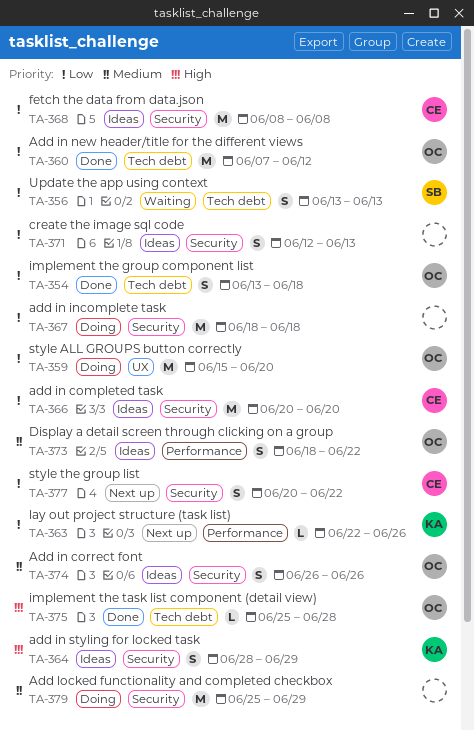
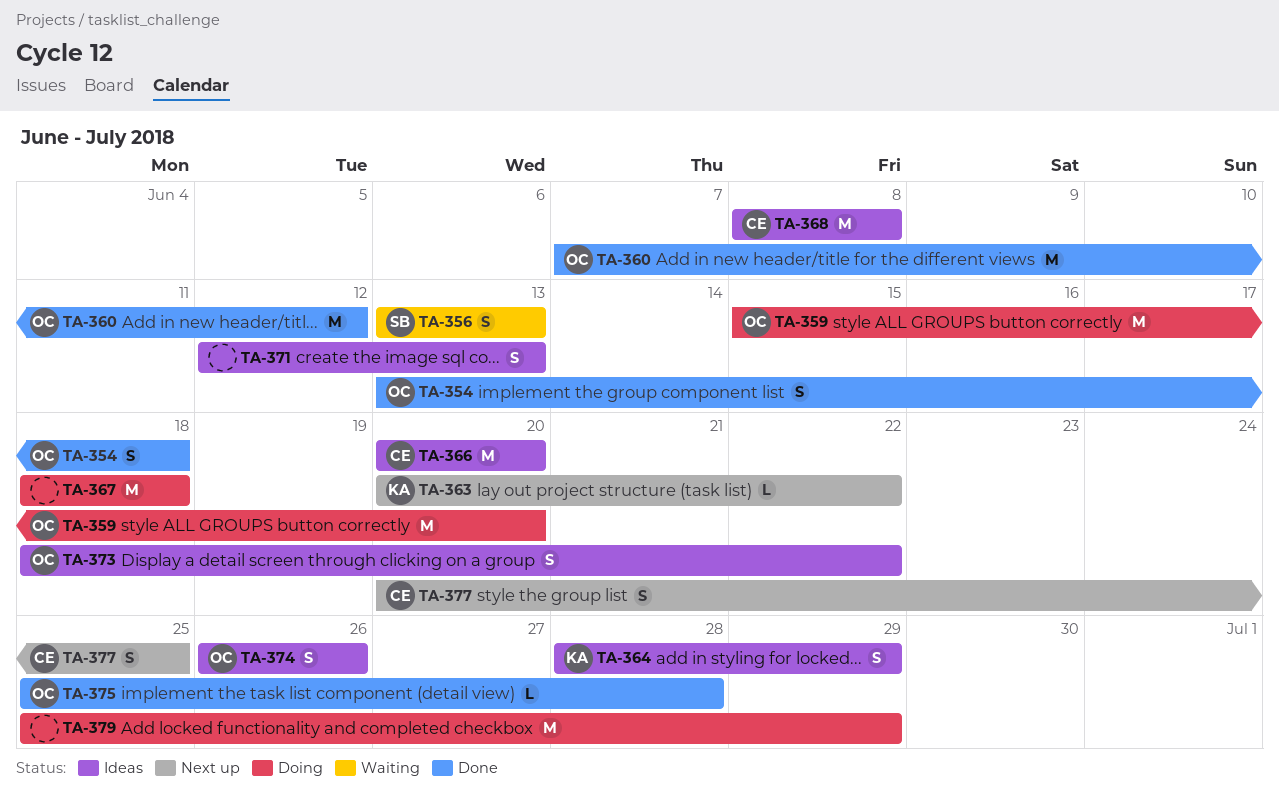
TA-363, start: Jun 22 -> Jun 20
TA-363, due: Jun 26 -> Jun 22
TA-377, due: Jun 22 -> Jun 25

